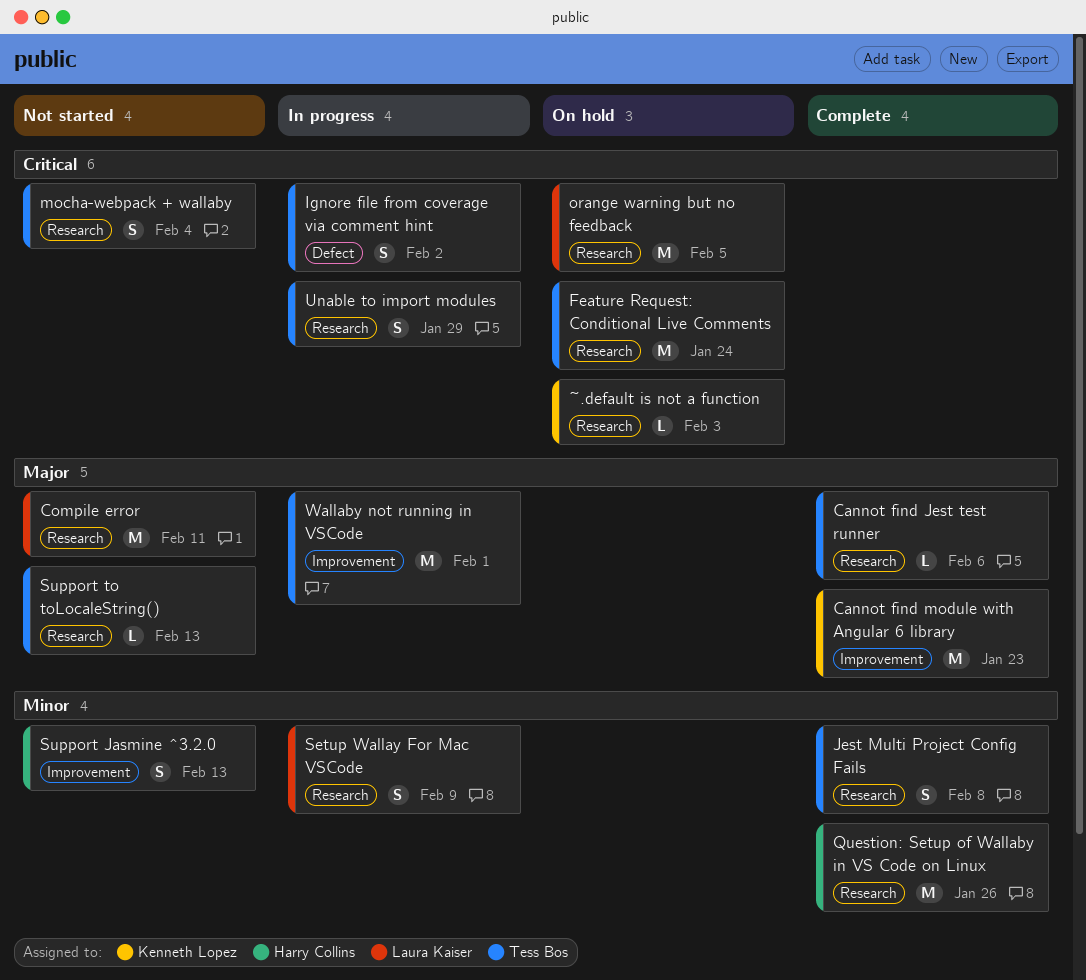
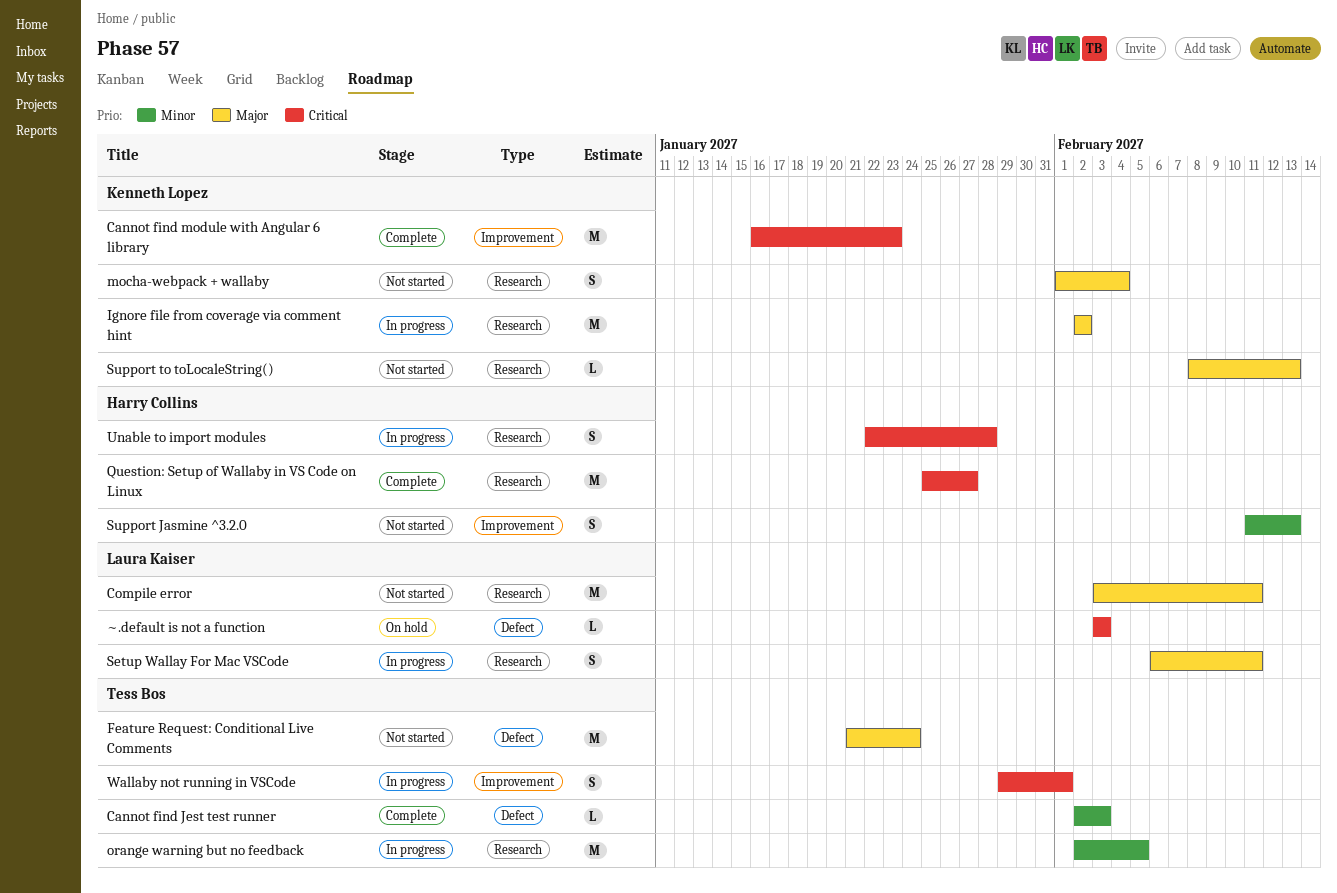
Cannot find Jest test runner, priority: Major -> Minor
Cannot find Jest test runner, label: Research -> Defect
Cannot find Jest test runner, due: Feb 6 -> Feb 3
Cannot find module with Angular 6 library, priority: Major -> Critical
Feature Request: Conditional Live Comments, status: On hold -> Not started
Feature Request: Conditional Live Comments, priority: Critical -> Major
Feature Request: Conditional Live Comments, label: Research -> Defect
Ignore file from coverage via comment hint, owner: Tess Bos -> Kenneth Lopez
Ignore file from coverage via comment hint, priority: Critical -> Major
Ignore file from coverage via comment hint, label: Defect -> Research
Ignore file from coverage via comment hint, estimate: S -> M
Jest Multi Project Config Fails: present -> none
mocha-webpack + wallaby, owner: Tess Bos -> Kenneth Lopez
mocha-webpack + wallaby, priority: Critical -> Major
orange warning but no feedback, status: On hold -> In progress
orange warning but no feedback, owner: Laura Kaiser -> Tess Bos
orange warning but no feedback, priority: Critical -> Minor
Question: Setup of Wallaby in VS Code on Linux, priority: Minor -> Critical
Question: Setup of Wallaby in VS Code on Linux, due: Jan 26 -> Jan 27
Setup Wallay For Mac VSCode, priority: Minor -> Major
Setup Wallay For Mac VSCode, due: Feb 9 -> Feb 11
Support to toLocaleString(), owner: Tess Bos -> Kenneth Lopez
Unable to import modules, owner: Tess Bos -> Harry Collins
Unable to import modules, due: Jan 29 -> Jan 28
Wallaby not running in VSCode, priority: Major -> Critical
Wallaby not running in VSCode, estimate: M -> S
~.default is not a function, owner: Kenneth Lopez -> Laura Kaiser
~.default is not a function, label: Research -> Defect

